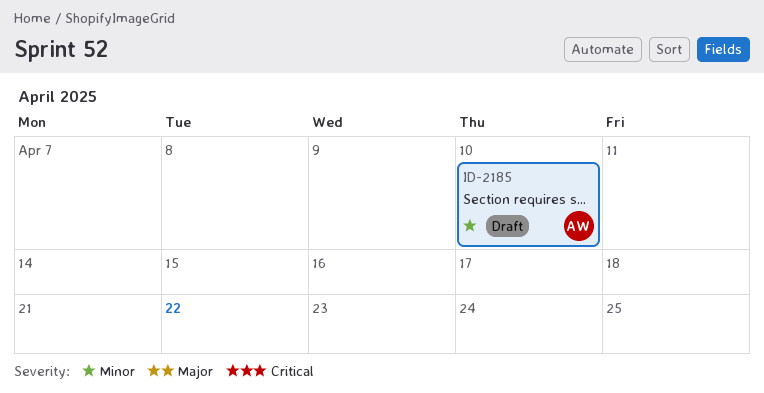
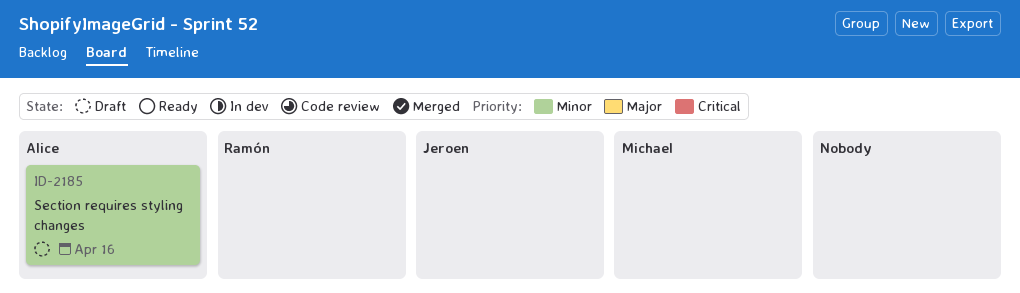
ID-2185, due: Apr 10 -> Apr 16

